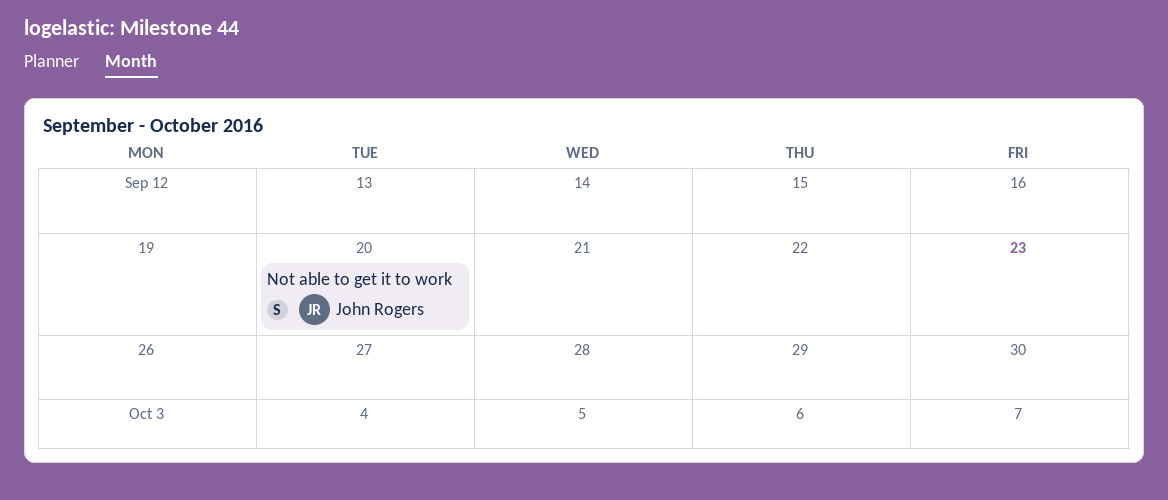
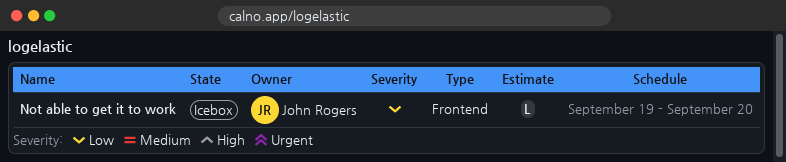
Not able to get it to work, estimate: S -> L

